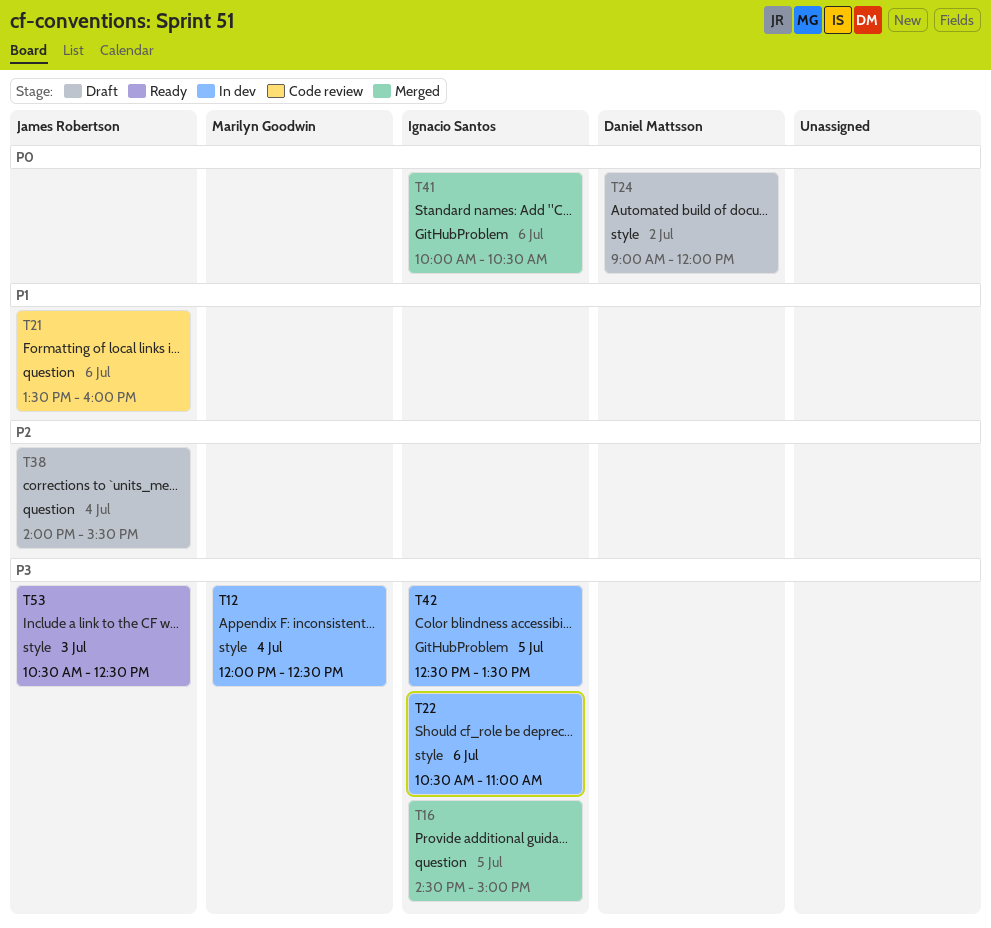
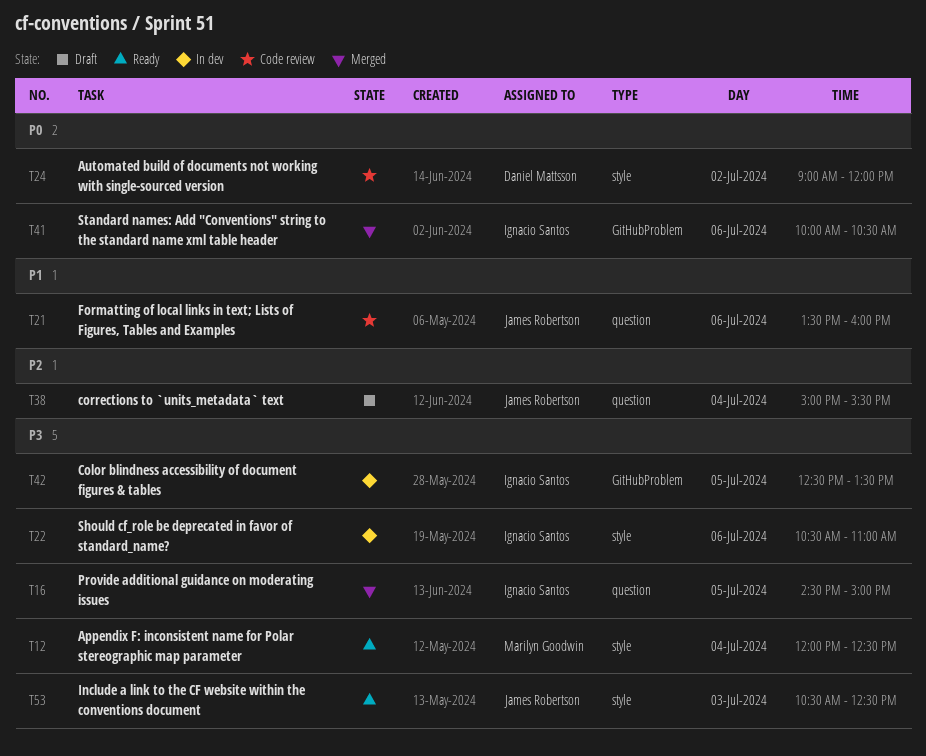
T12, status: In dev -> Ready
T24, status: Draft -> Code review
T38, begins: 14:00 -> 15:00

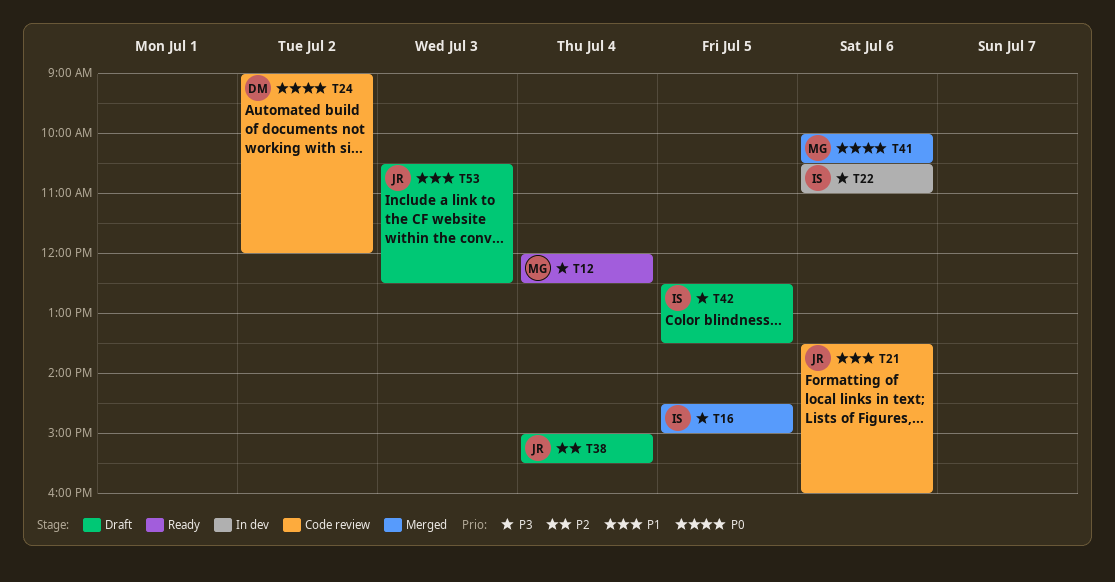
T41, owner: Ignacio Santos -> Marilyn Goodwin
T42, status: In dev -> Draft
T53, status: Ready -> Draft
T53, priority: P3 -> P1

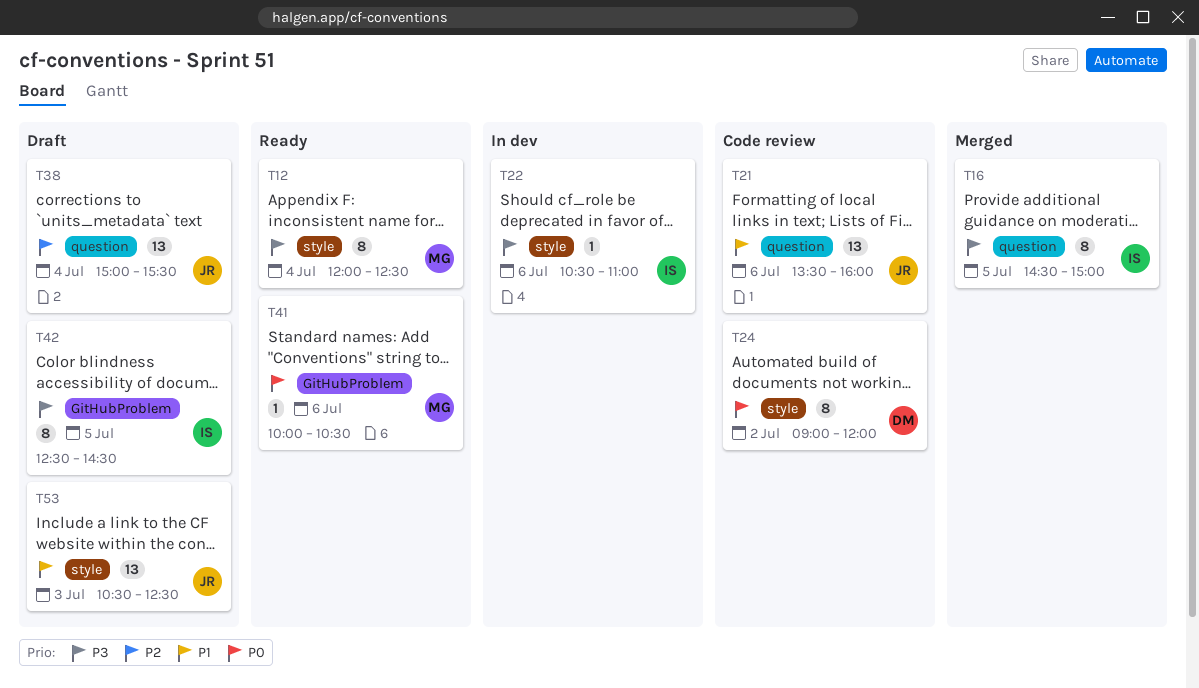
T41, status: Merged -> Ready
T42, ends: 13:30 -> 14:30

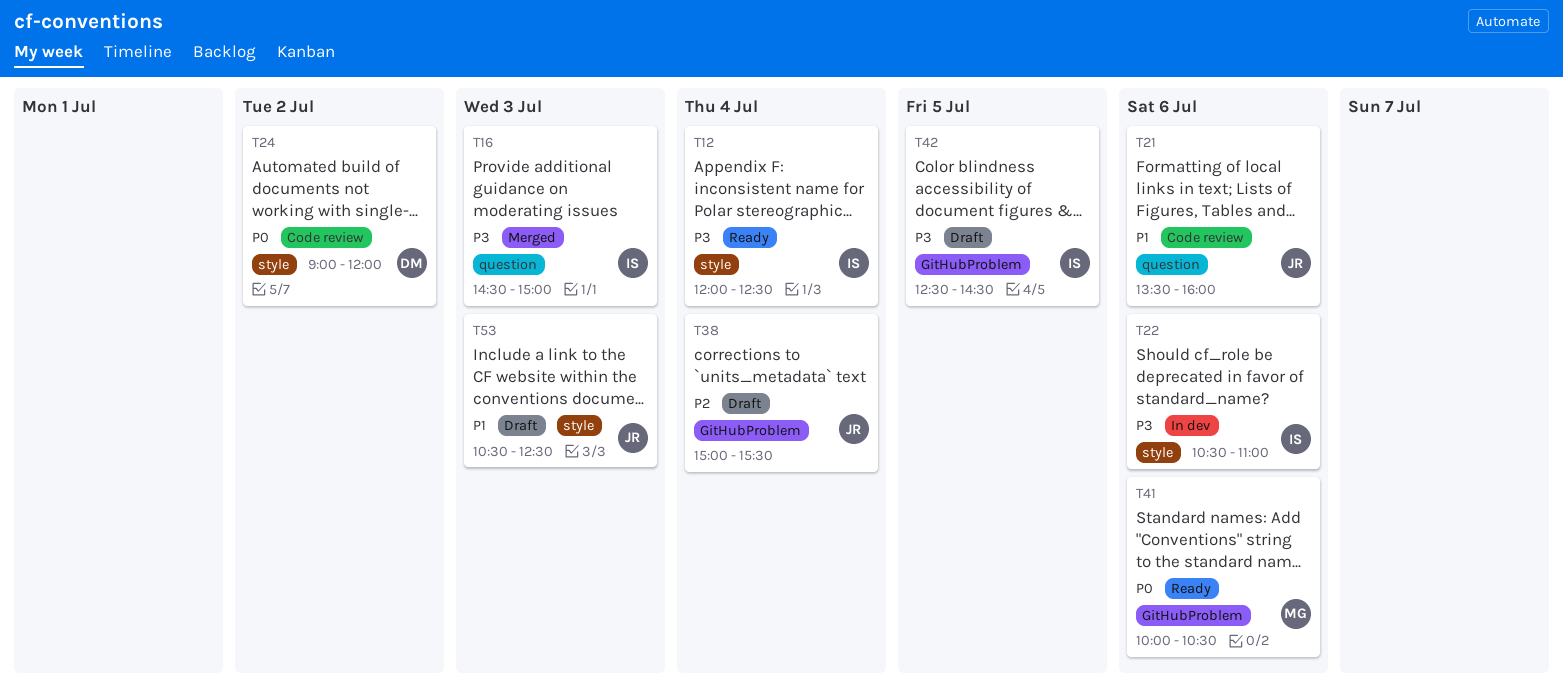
T12, owner: MG -> IS
T16, day: Jul 5 -> Jul 3
T38, label: question -> GitHubProblem

